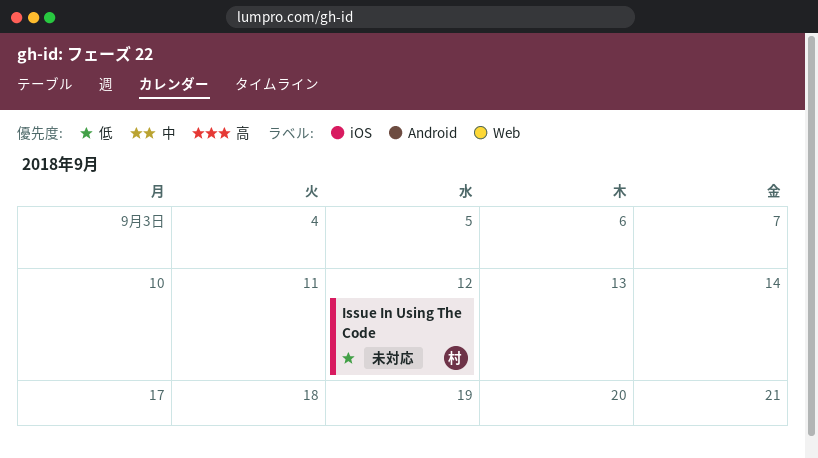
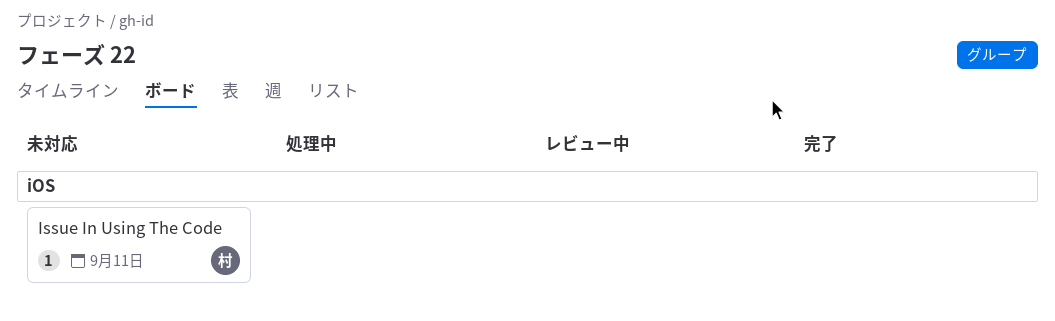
Issue In Using The Code, due: Sep 12 -> Sep 11

